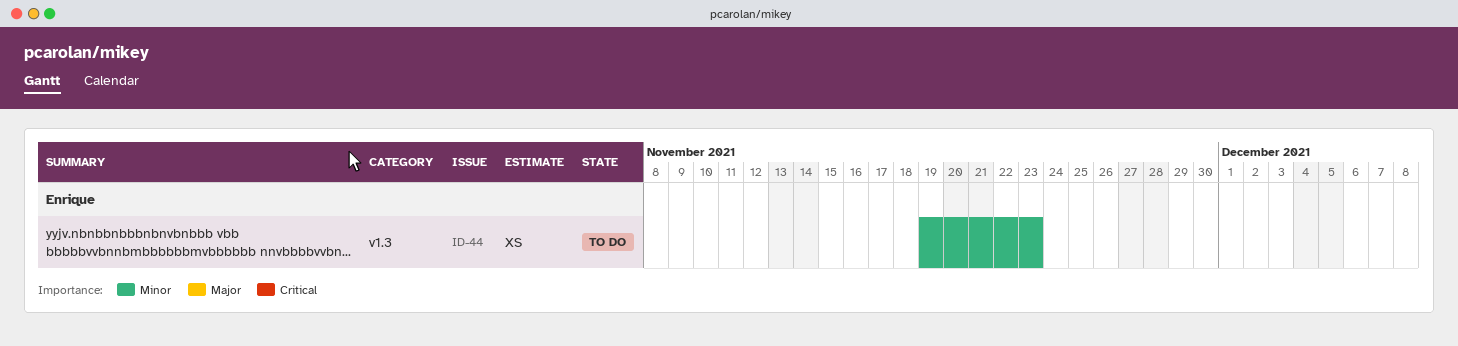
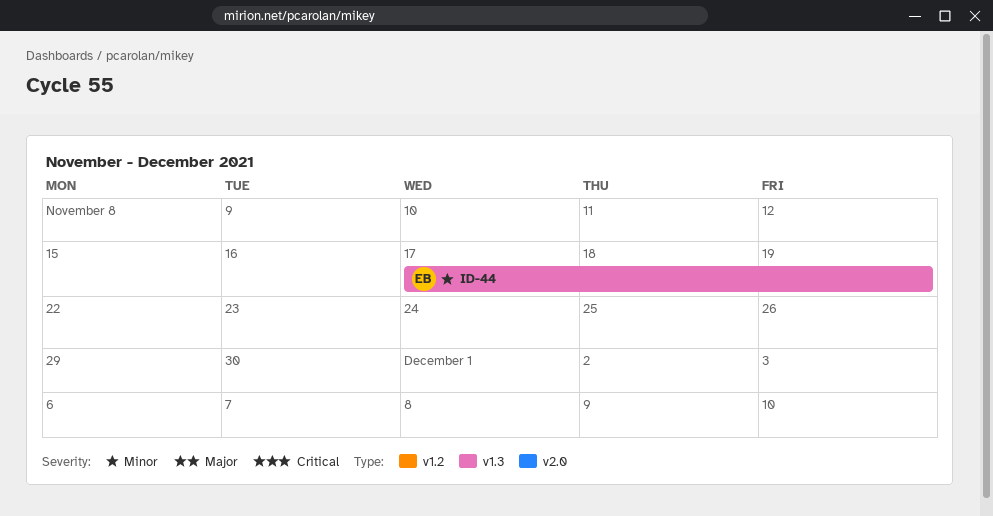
ID-44, start: Nov 19 -> Nov 17
ID-44, due: Nov 23 -> Nov 19

